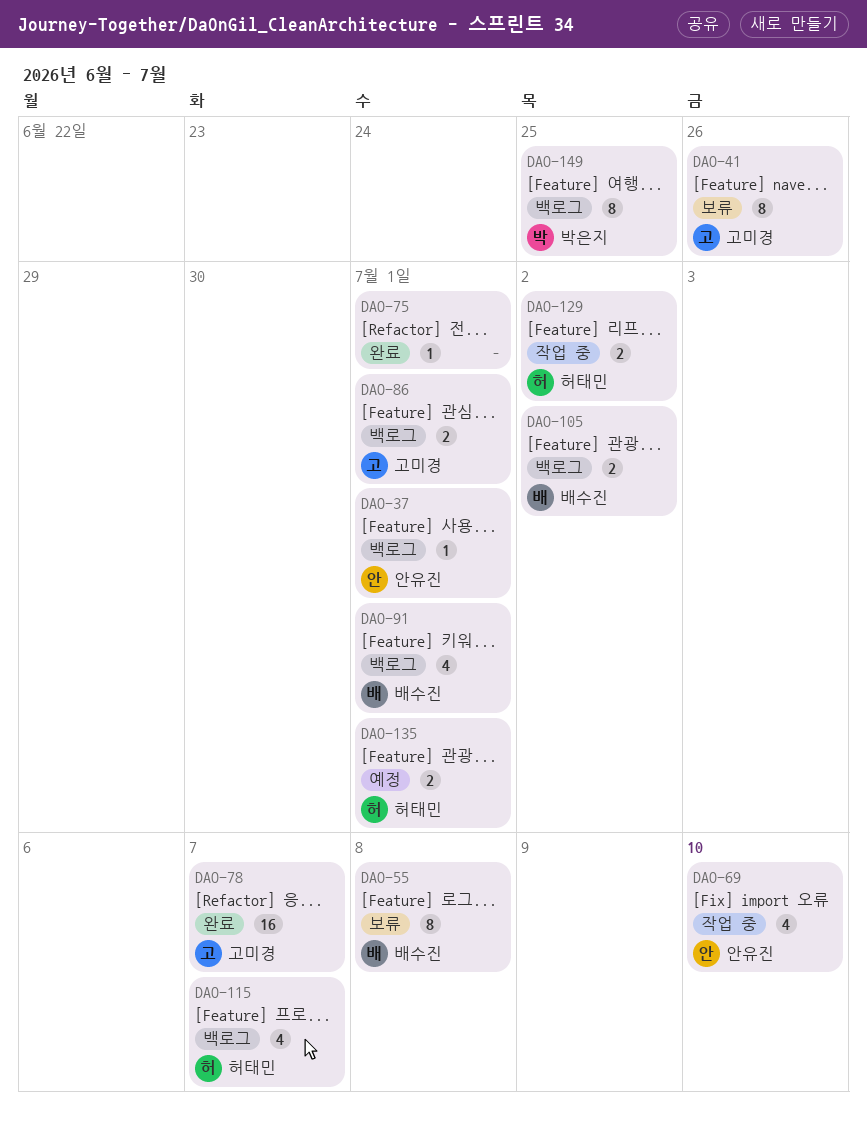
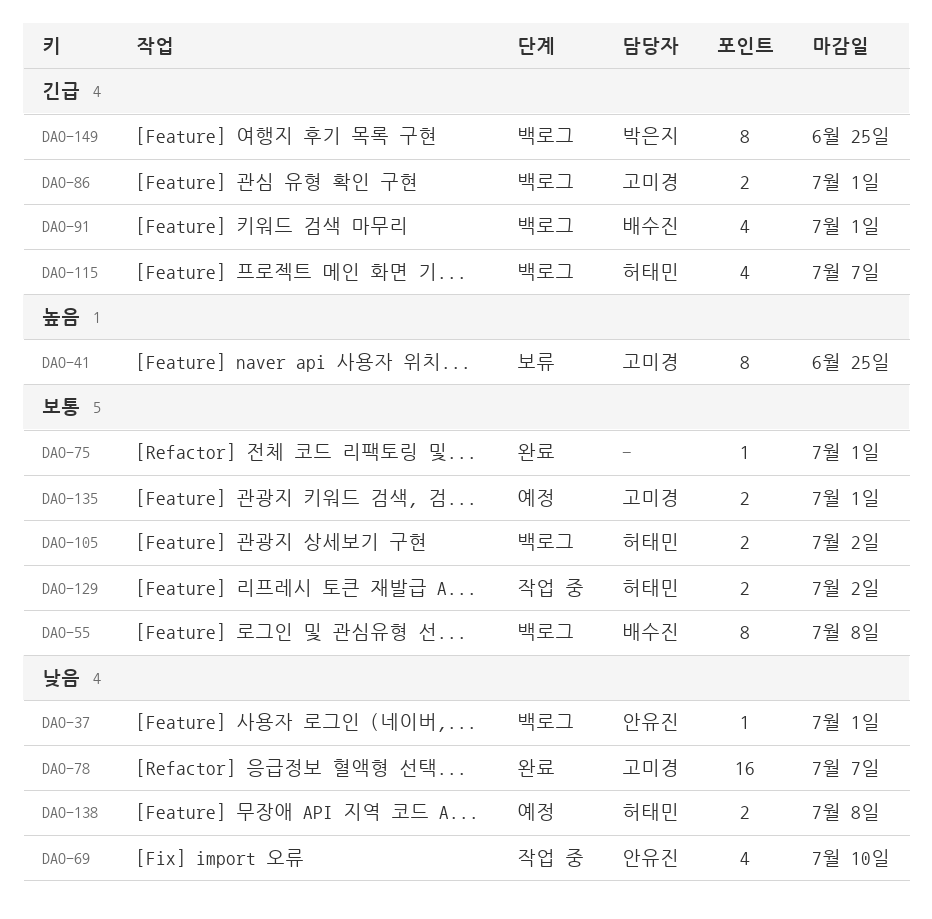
DAO-41, due: Jun 26 -> Jun 25
DAO-55, status: 보류 -> 백로그
DAO-105, owner: 배수진 -> 허태민
DAO-135, owner: 허태민 -> 고미경
DAO-138: none -> present

